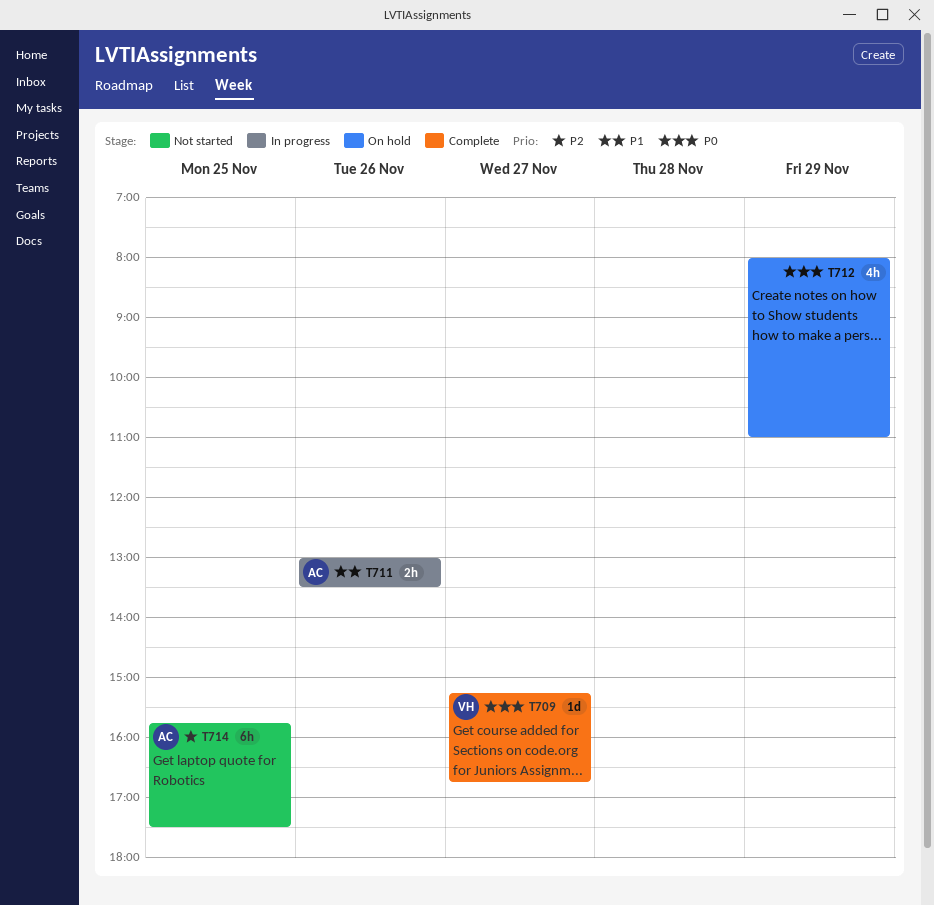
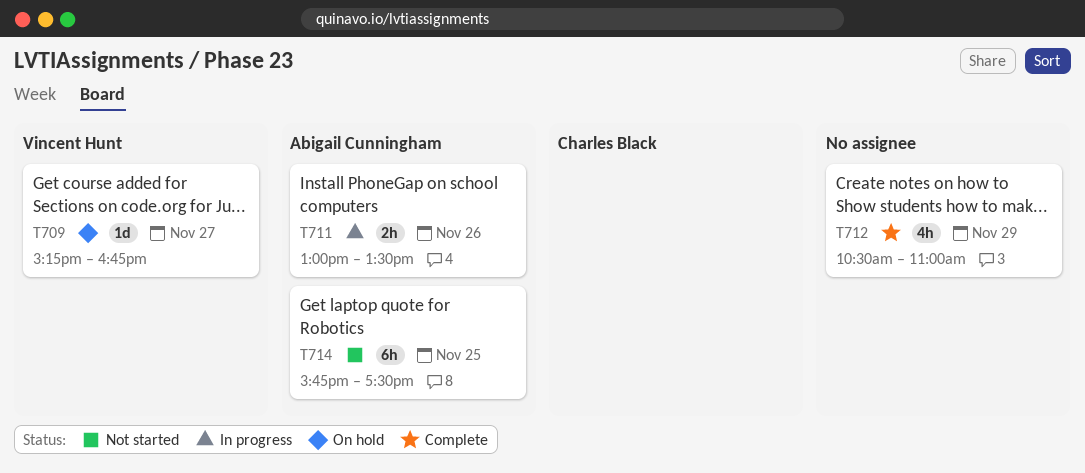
T709, status: Complete -> On hold
T712, status: On hold -> Complete
T712, begins: 08:00 -> 10:30

